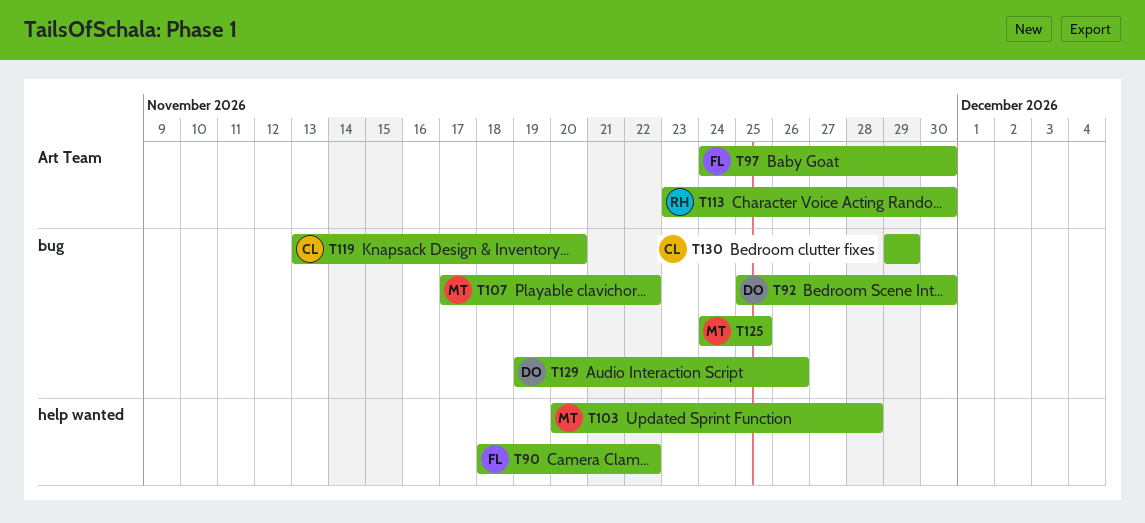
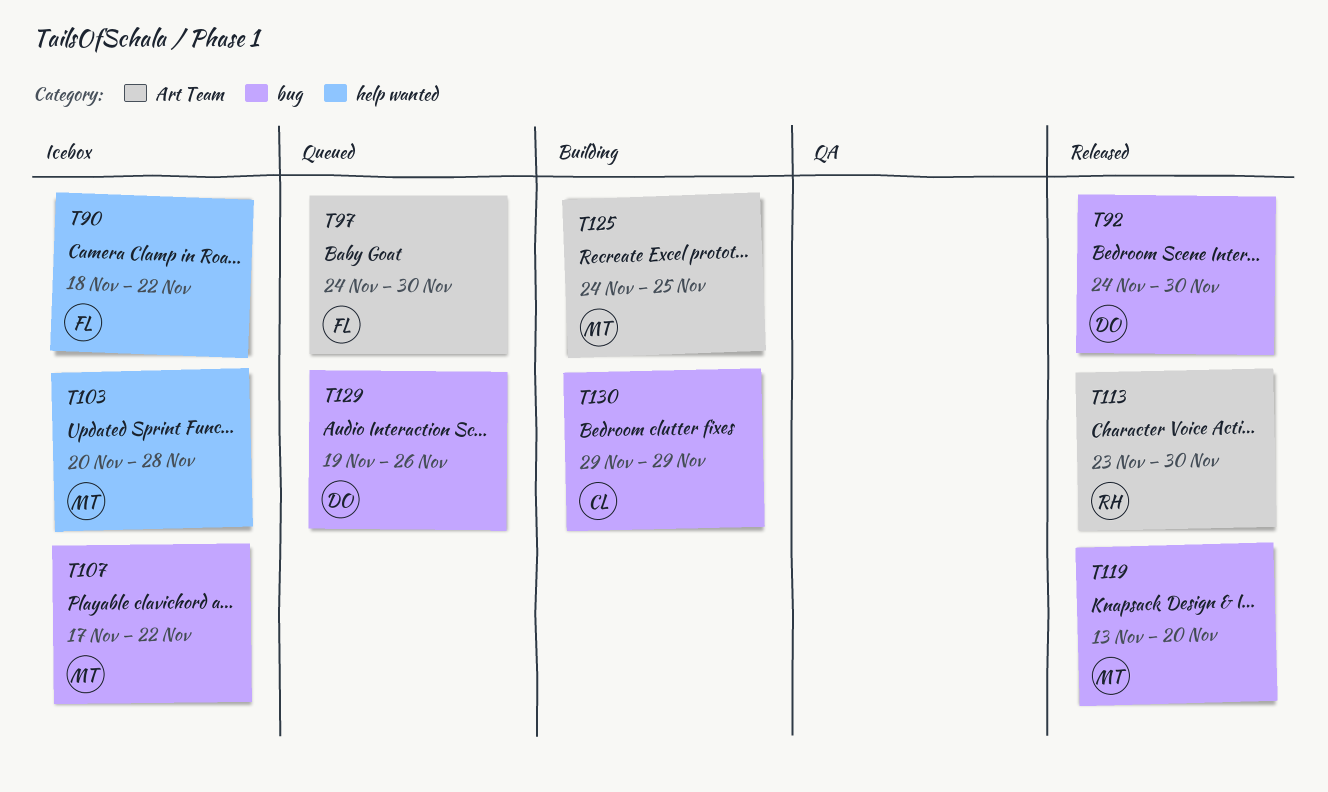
T92, start: Nov 25 -> Nov 24
T119, owner: CL -> MT
T125, label: bug -> Art Team

